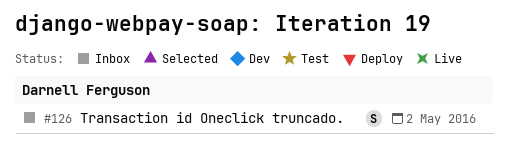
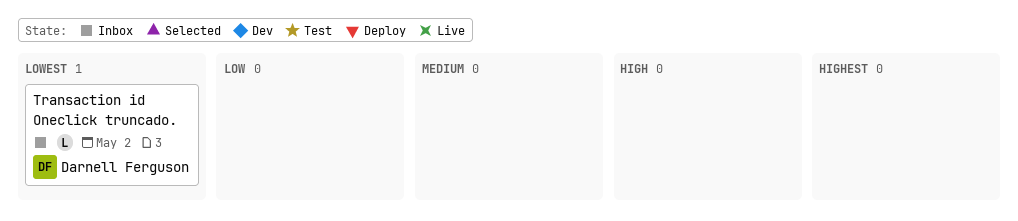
Transaction id Oneclick truncado., estimate: S -> L

